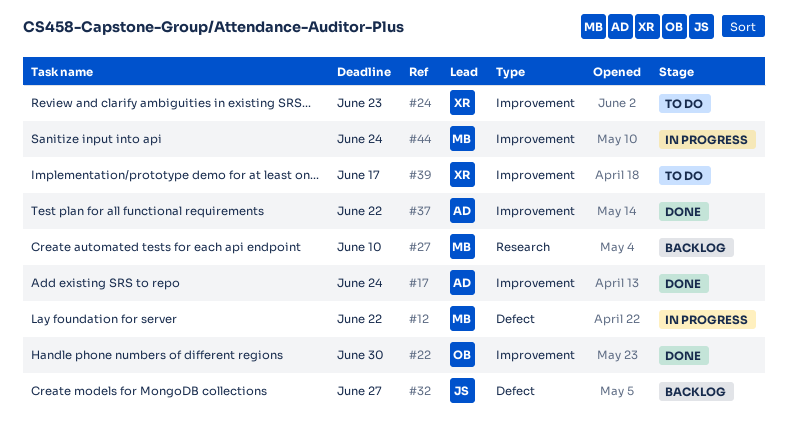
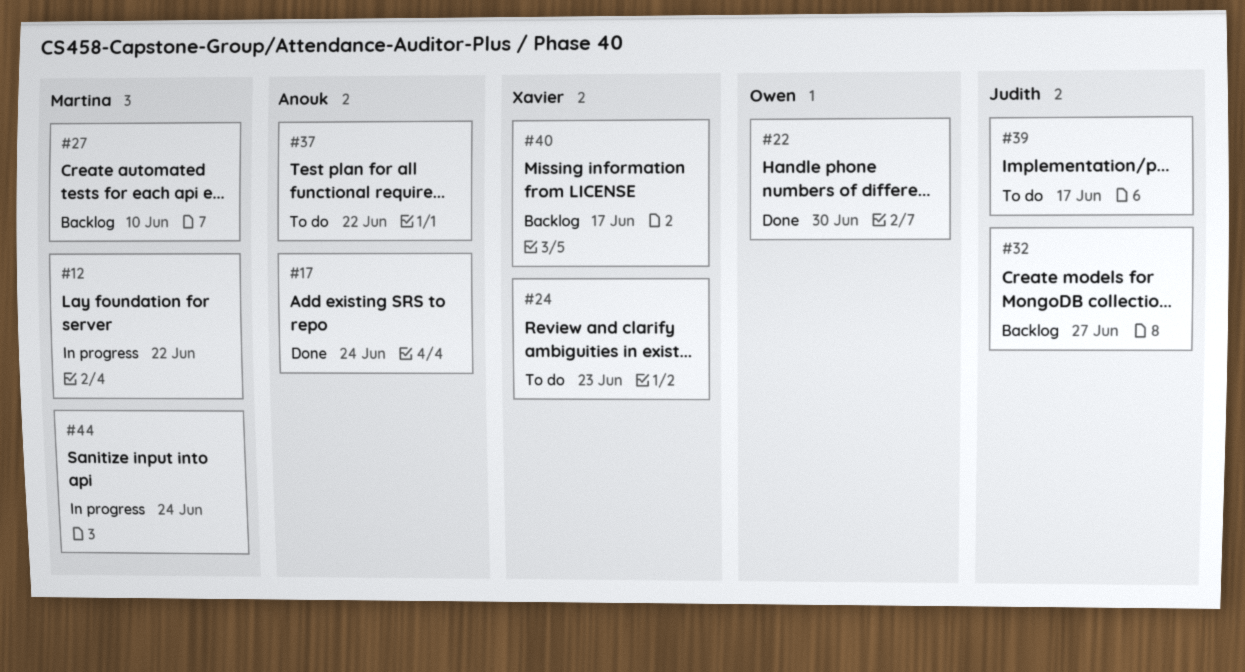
#37, status: Done -> To do
#39, owner: Xavier -> Judith
#40: none -> present

